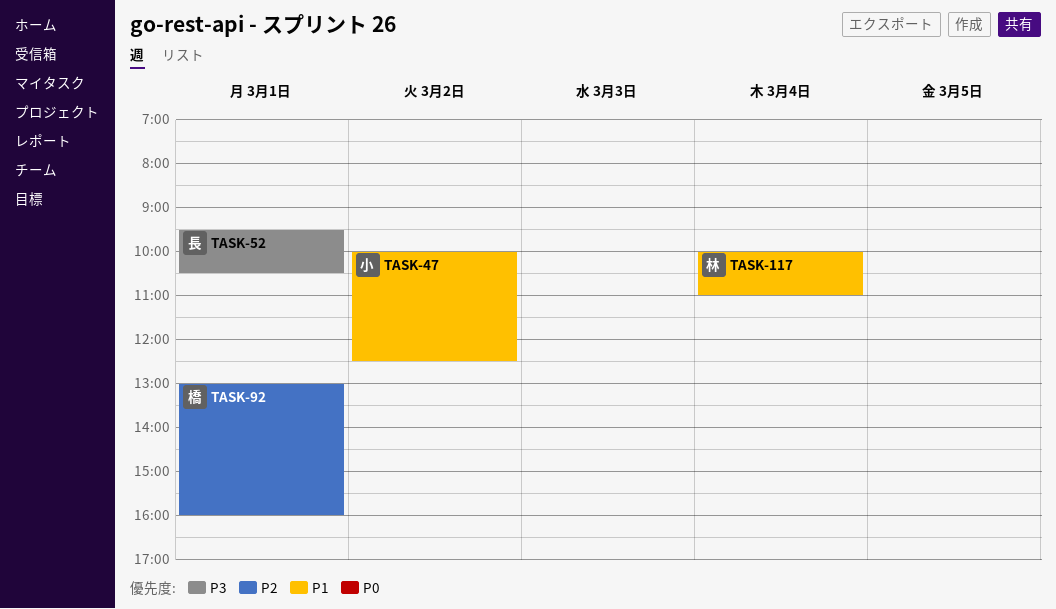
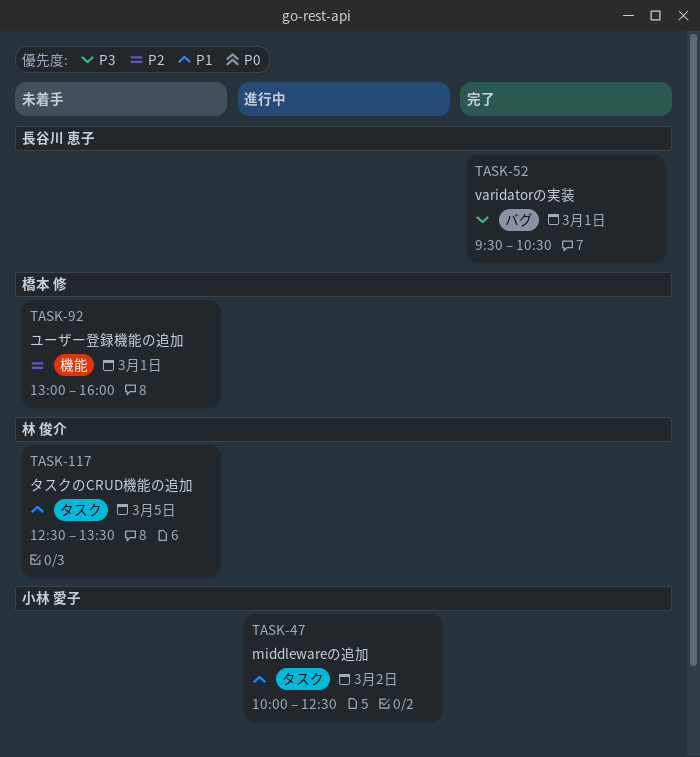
TASK-117, day: Mar 4 -> Mar 5
TASK-117, begins: 10:00 -> 12:30
TASK-117, ends: 11:00 -> 13:30

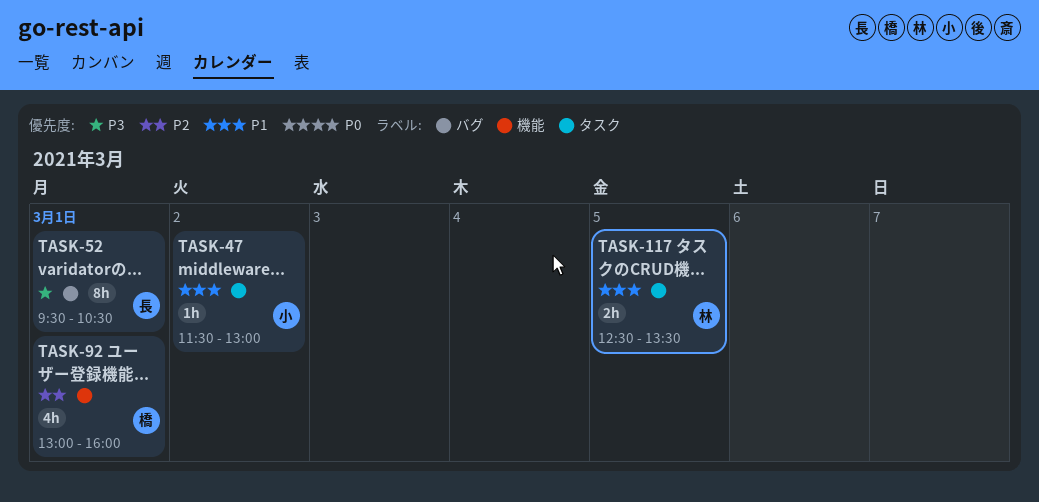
TASK-47, begins: 10:00 -> 11:30
TASK-47, ends: 12:30 -> 13:00

